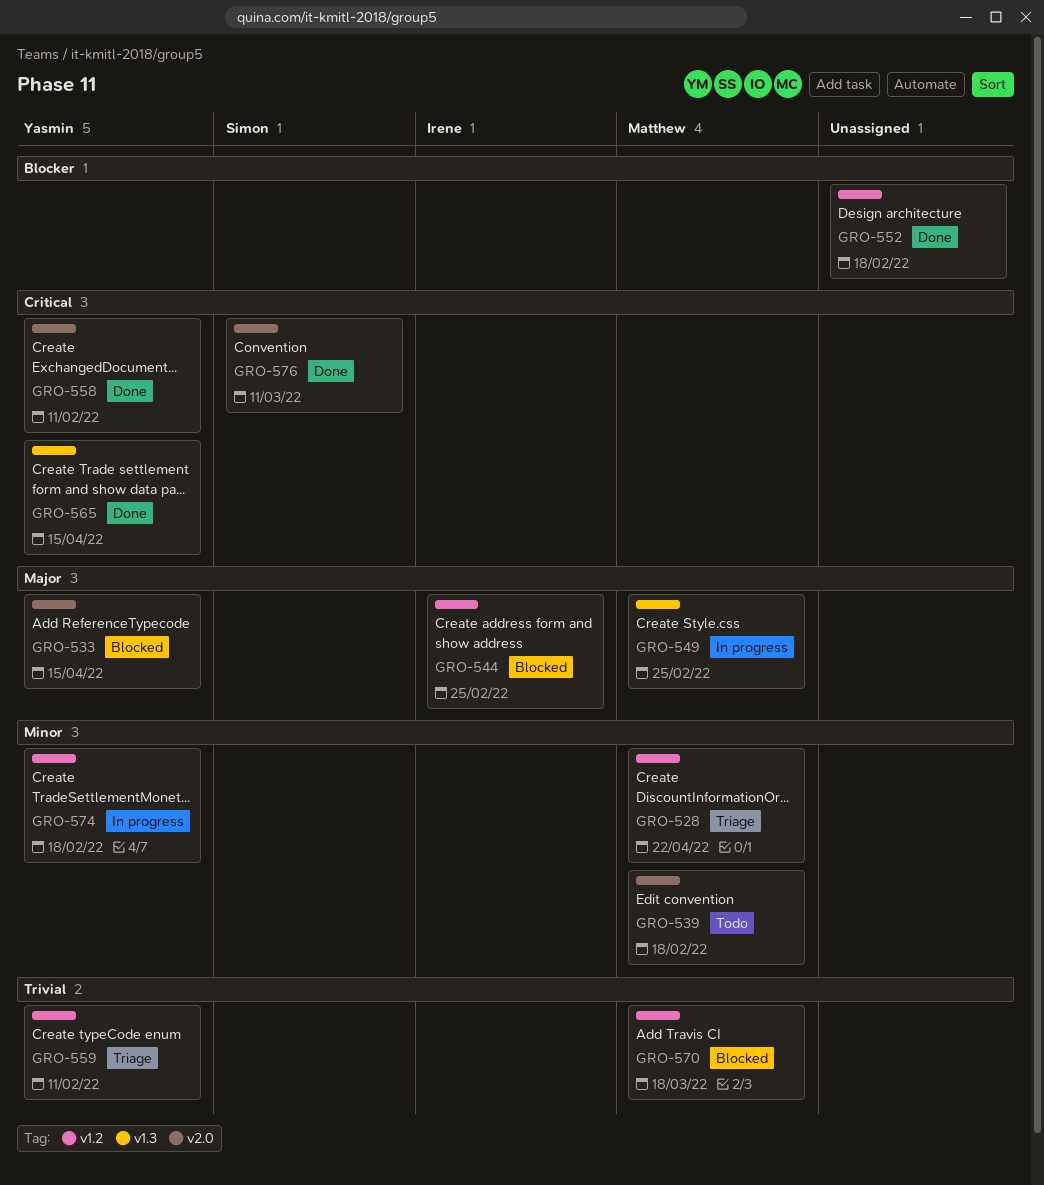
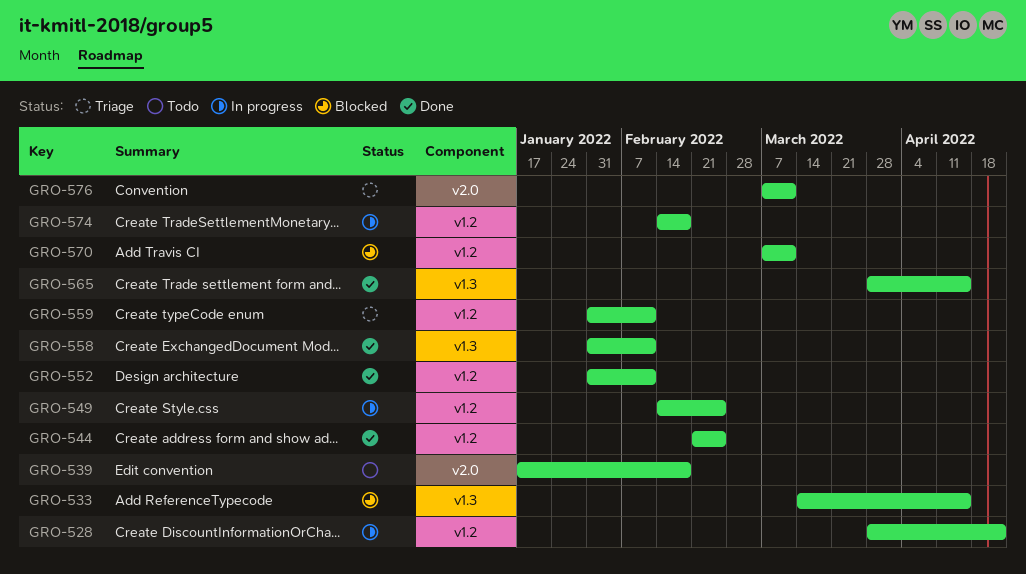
GRO-528, status: Triage -> In progress
GRO-533, label: v2.0 -> v1.3
GRO-544, status: Blocked -> Done
GRO-549, label: v1.3 -> v1.2
GRO-552, due: Feb 18 -> Feb 11
GRO-558, label: v2.0 -> v1.3
GRO-570, due: Mar 18 -> Mar 11
GRO-576, status: Done -> Triage

